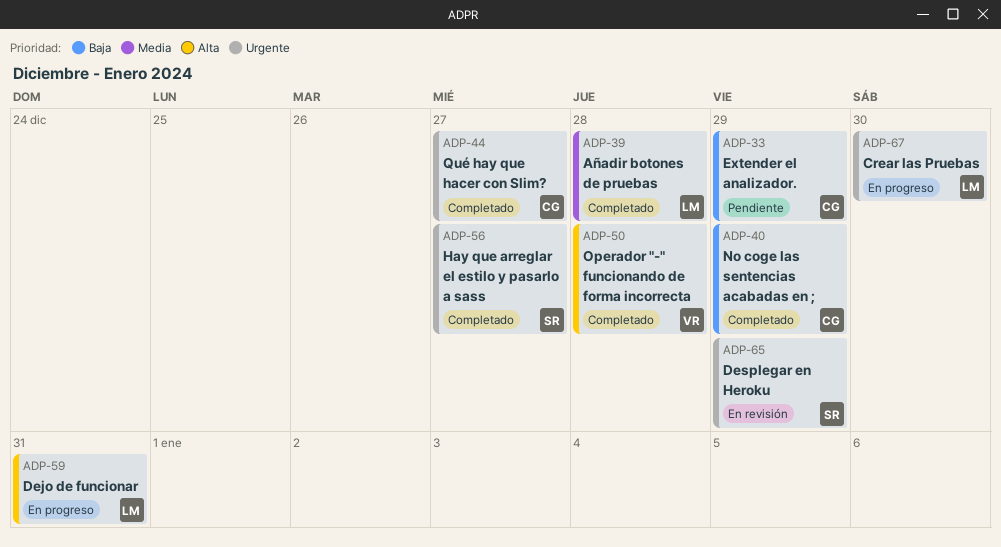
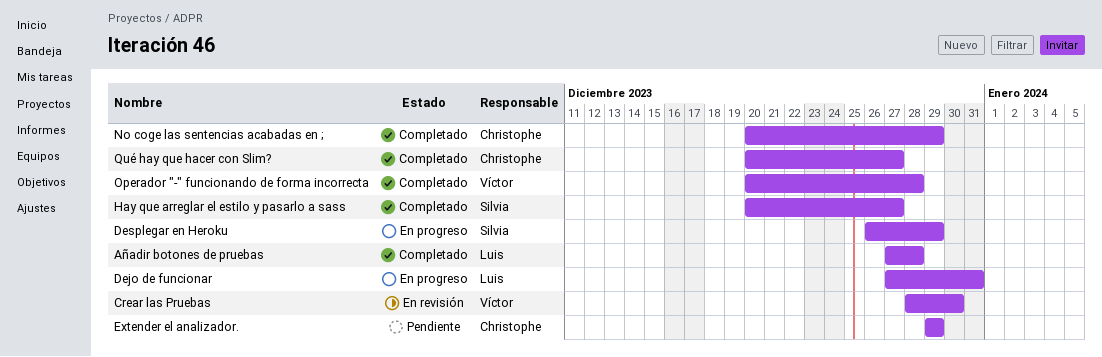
Crear las Pruebas, status: En progreso -> En revisión
Crear las Pruebas, owner: Luis -> Víctor
Desplegar en Heroku, status: En revisión -> En progreso

